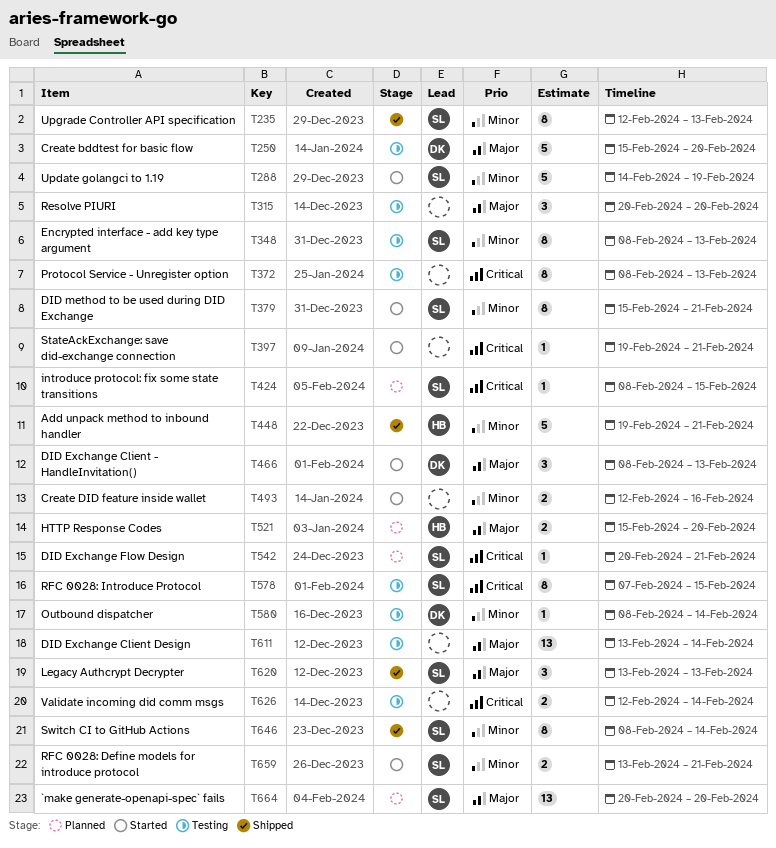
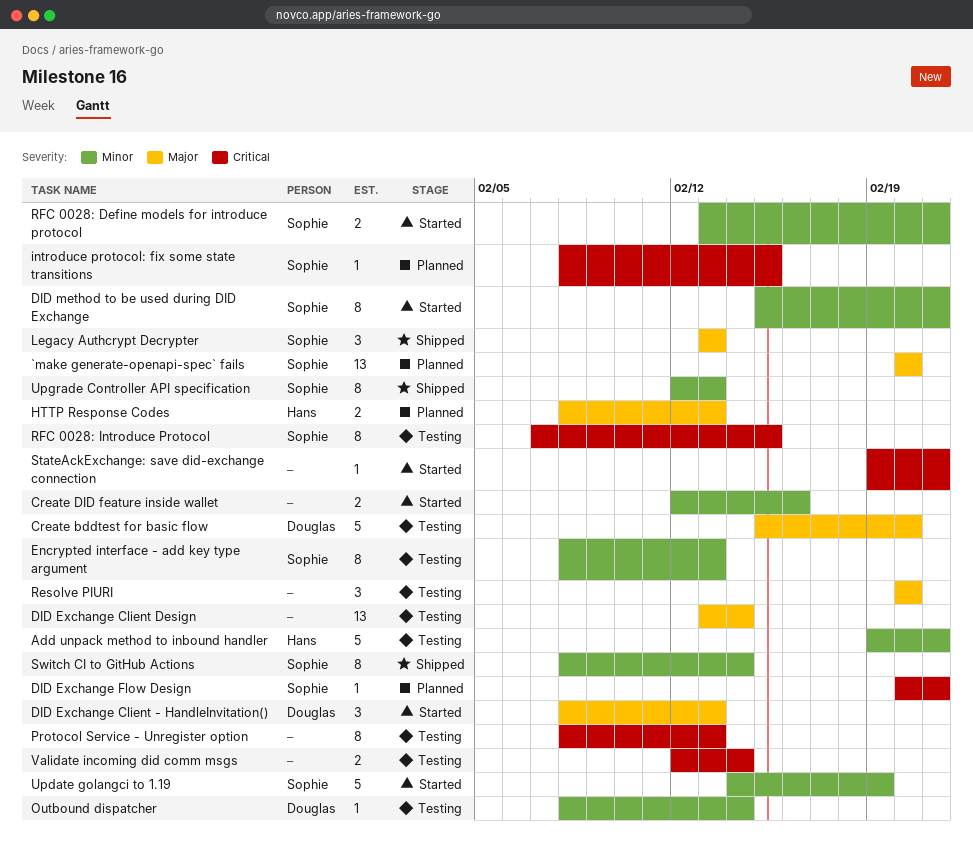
Add unpack method to inbound handler, status: Shipped -> Testing
HTTP Response Codes, start: Feb 15 -> Feb 8
HTTP Response Codes, due: Feb 20 -> Feb 13

